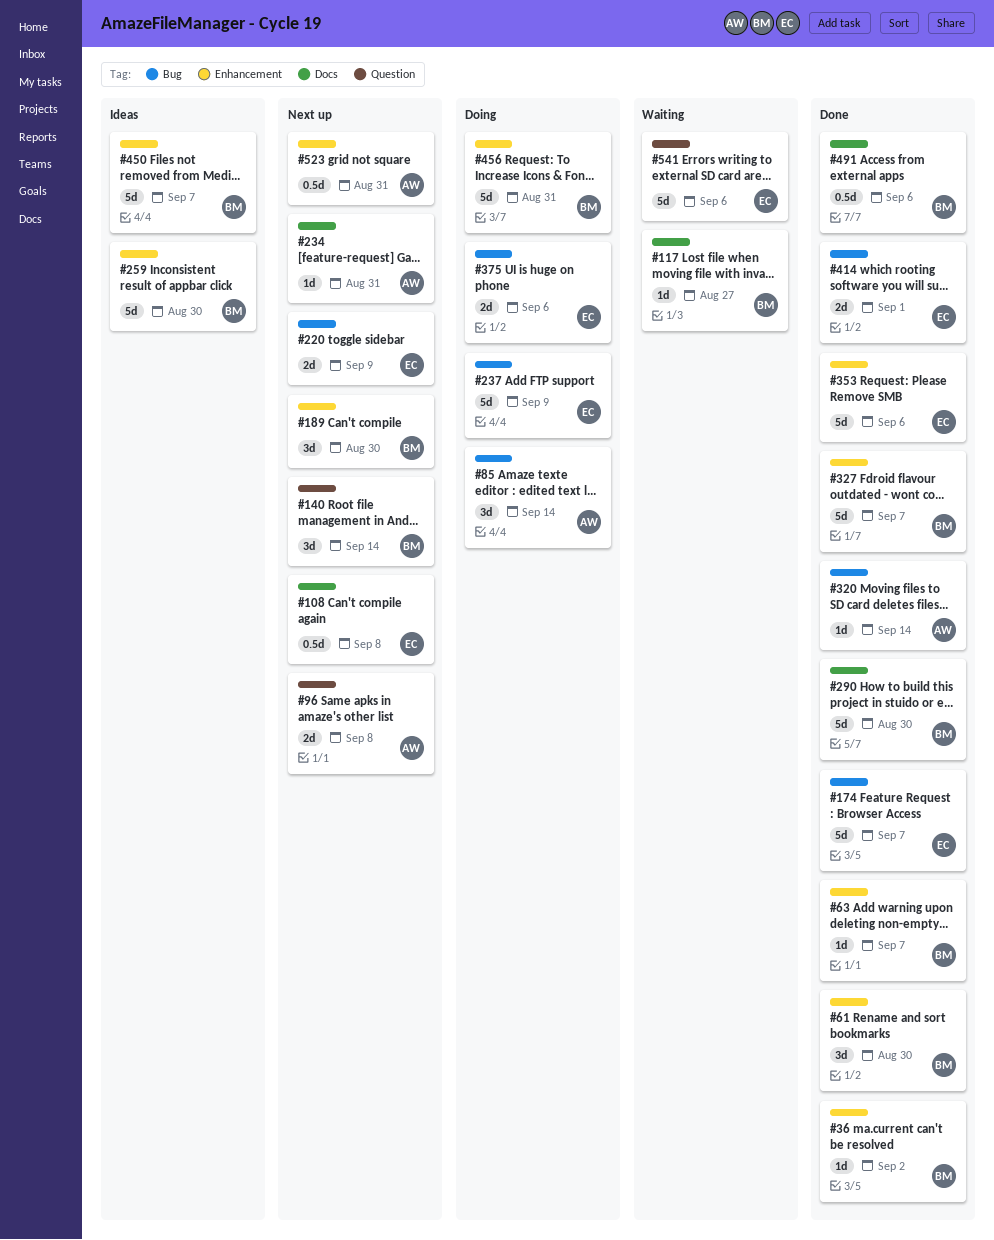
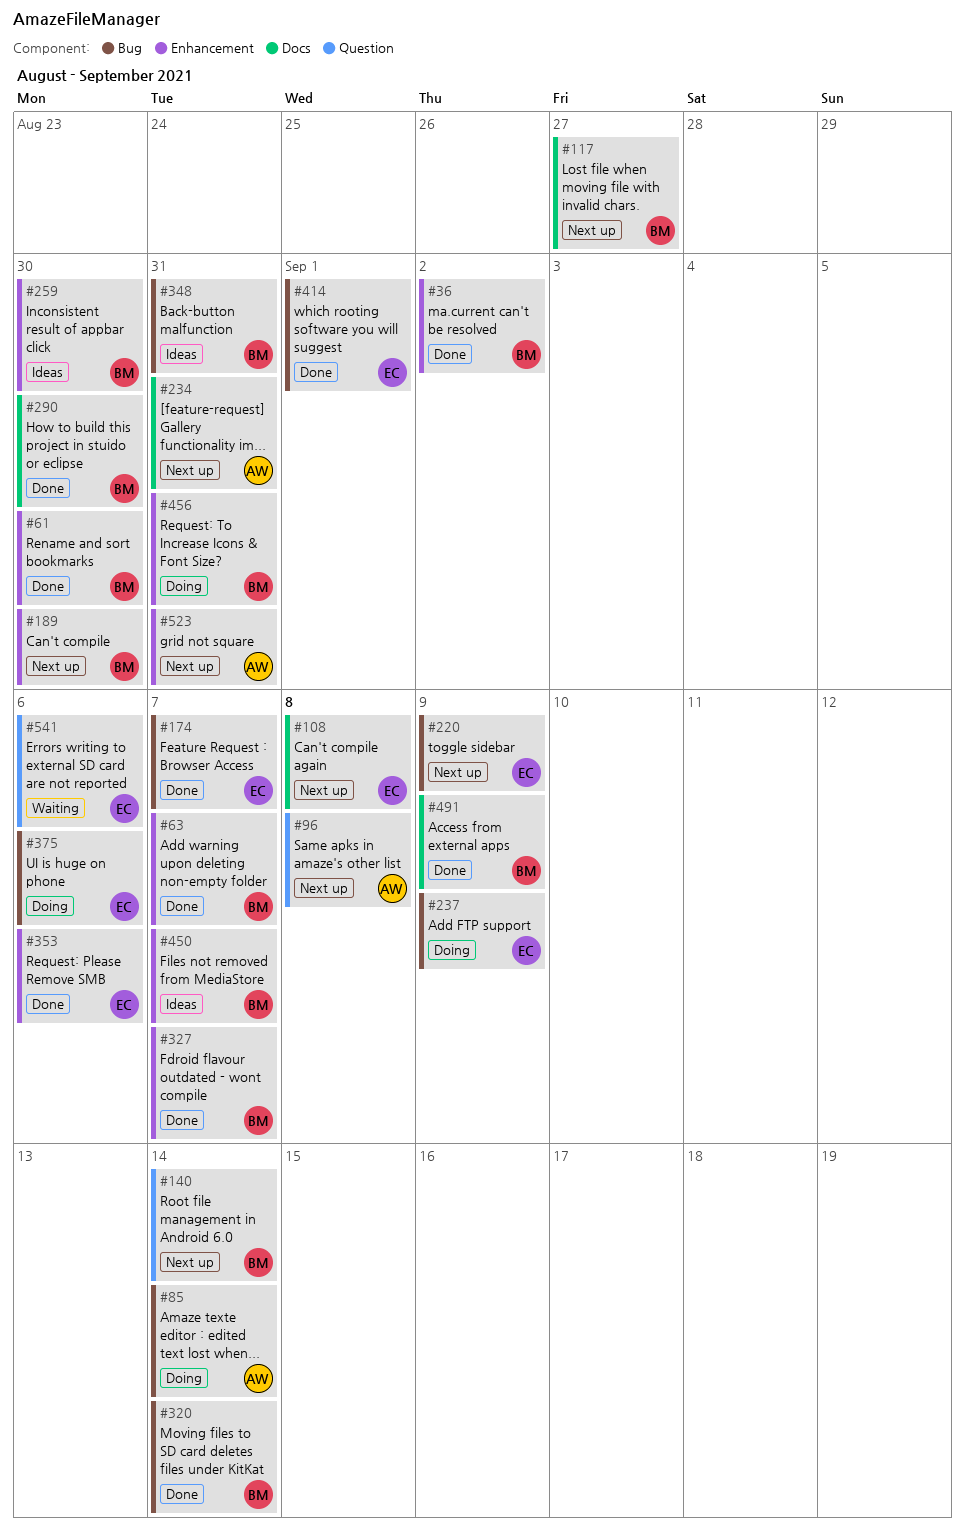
#117, status: Waiting -> Next up
#320, owner: AW -> BM
#348: none -> present
#491, due: Sep 6 -> Sep 9

